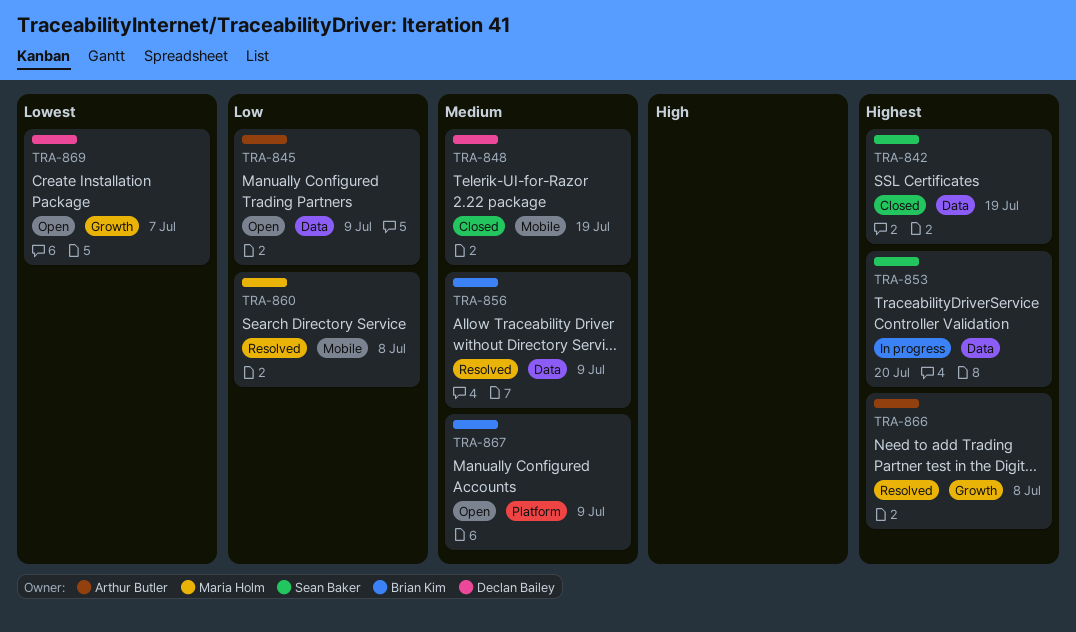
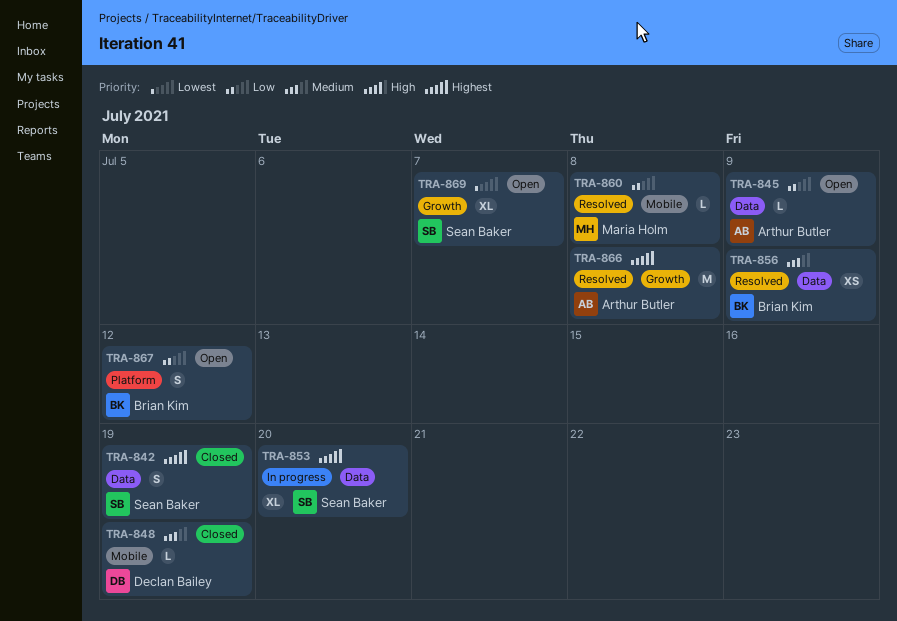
TRA-867, priority: Medium -> Low
TRA-867, due: Jul 9 -> Jul 12
TRA-869, owner: Declan Bailey -> Sean Baker

